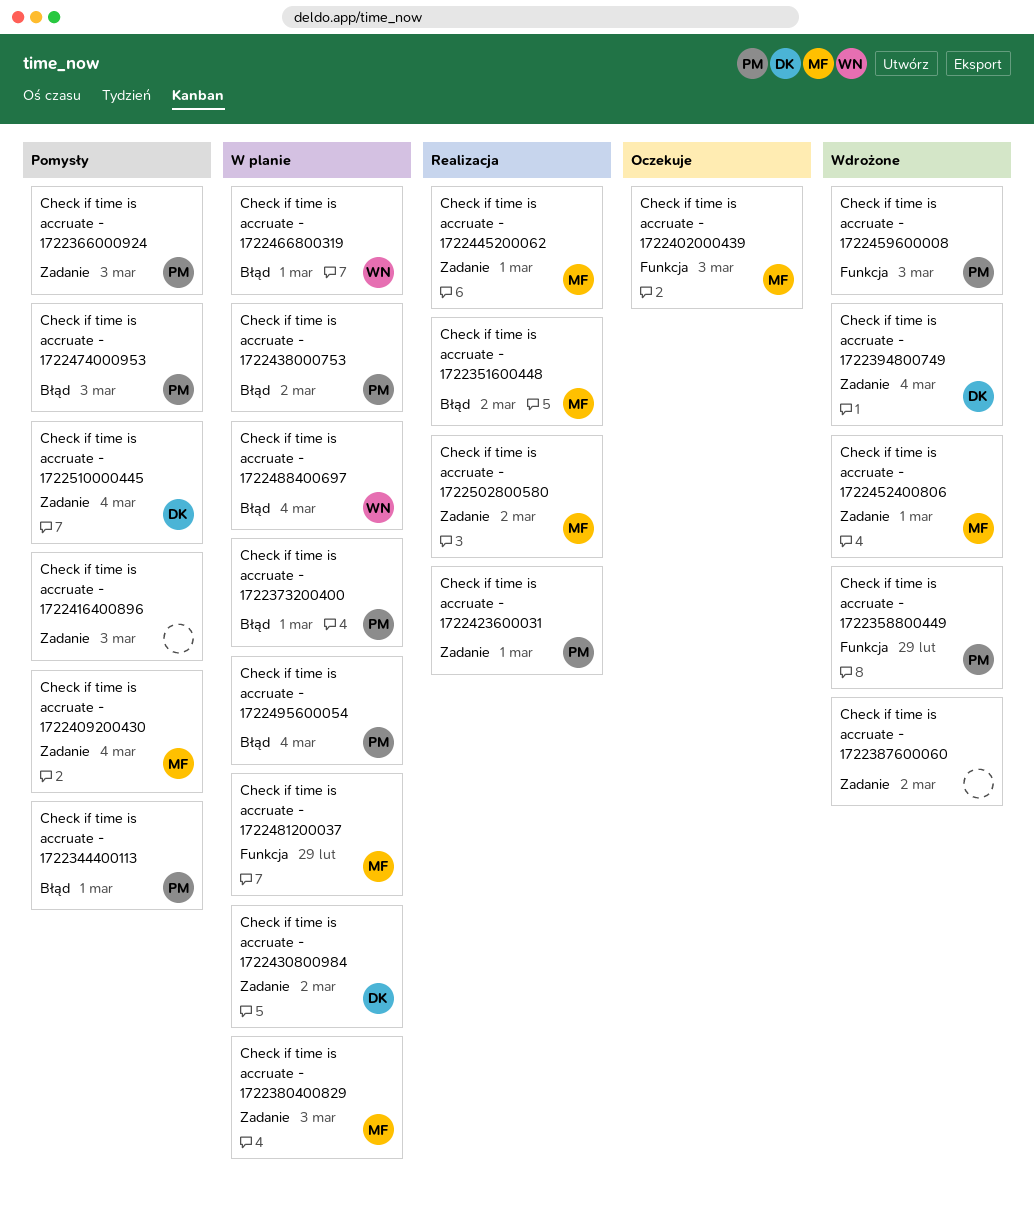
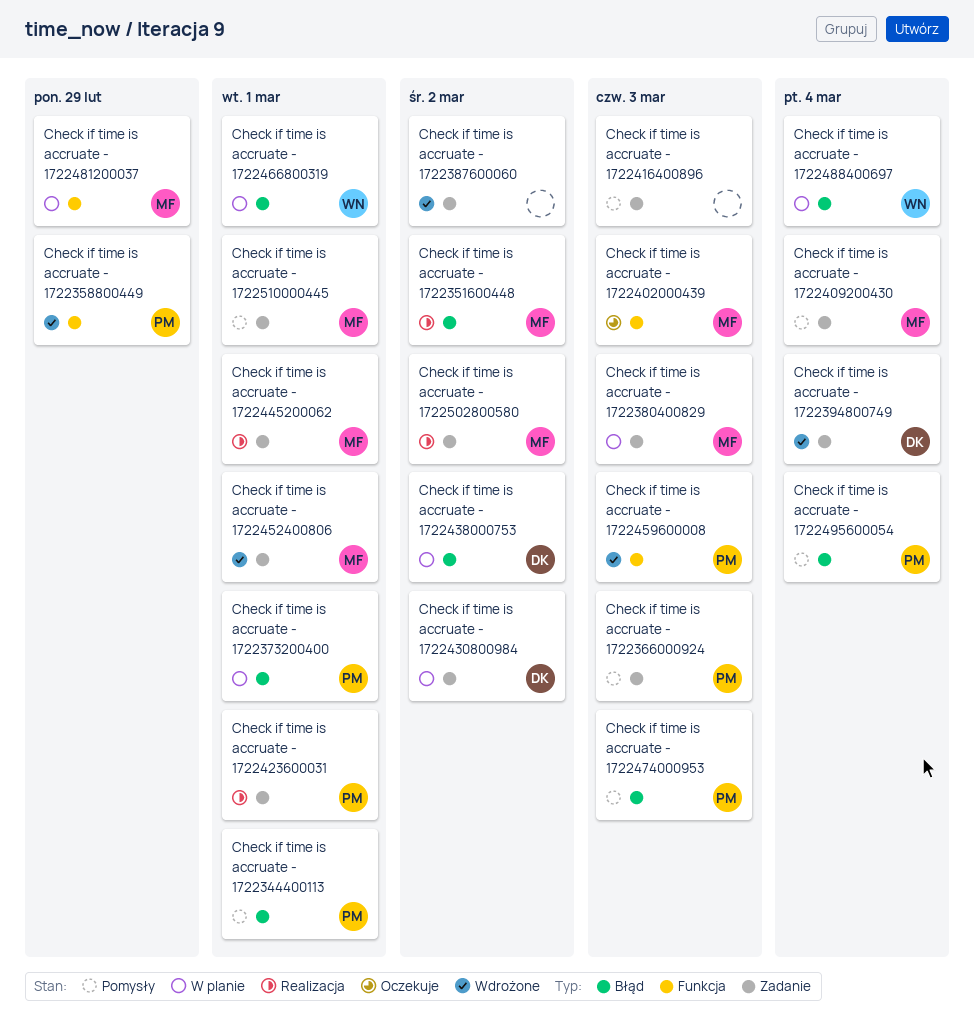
Check if time is accruate - 1722438000753, owner: PM -> DK
Check if time is accruate - 1722495600054, status: W planie -> Pomysły
Check if time is accruate - 1722510000445, owner: DK -> MF
Check if time is accruate - 1722510000445, due: Mar 4 -> Mar 1

